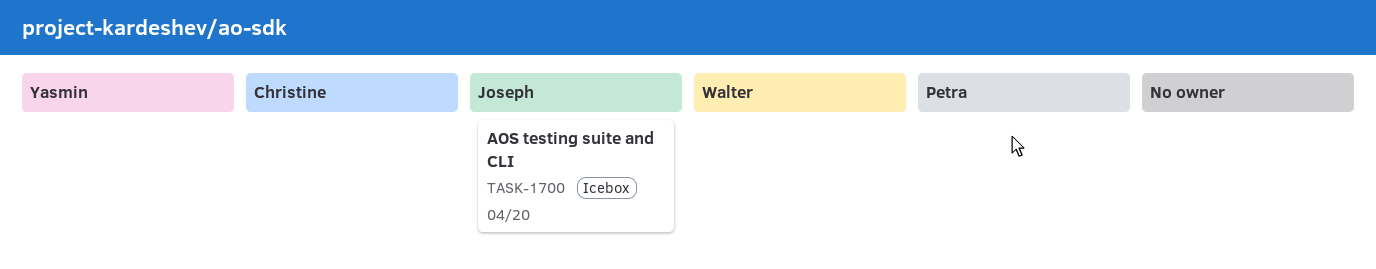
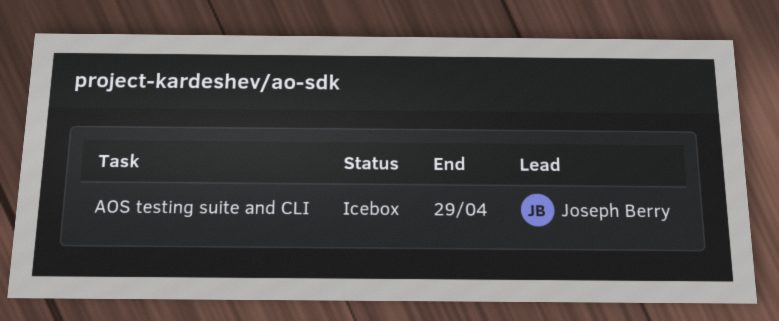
AOS testing suite and CLI, due: Apr 20 -> Apr 29

